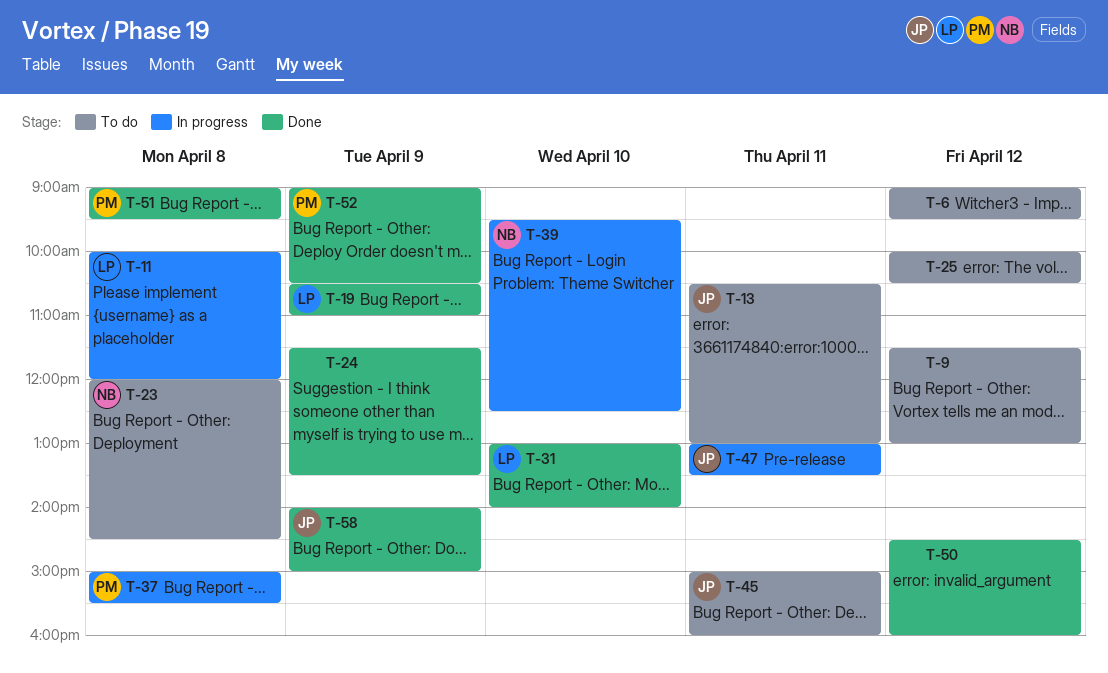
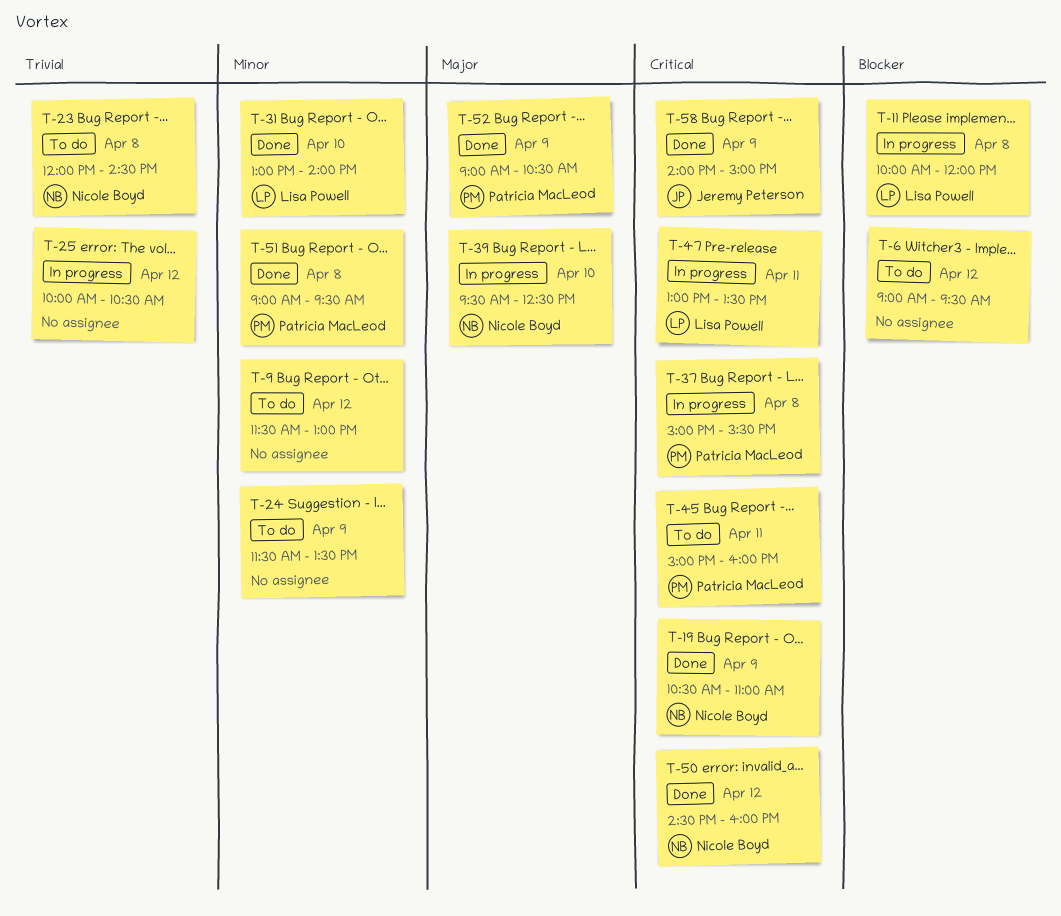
T-13: present -> none
T-19, owner: Lisa Powell -> Nicole Boyd
T-24, status: Done -> To do
T-25, status: To do -> In progress
T-45, owner: Jeremy Peterson -> Patricia MacLeod
T-47, owner: Jeremy Peterson -> Lisa Powell
T-50, owner: none -> Nicole Boyd

